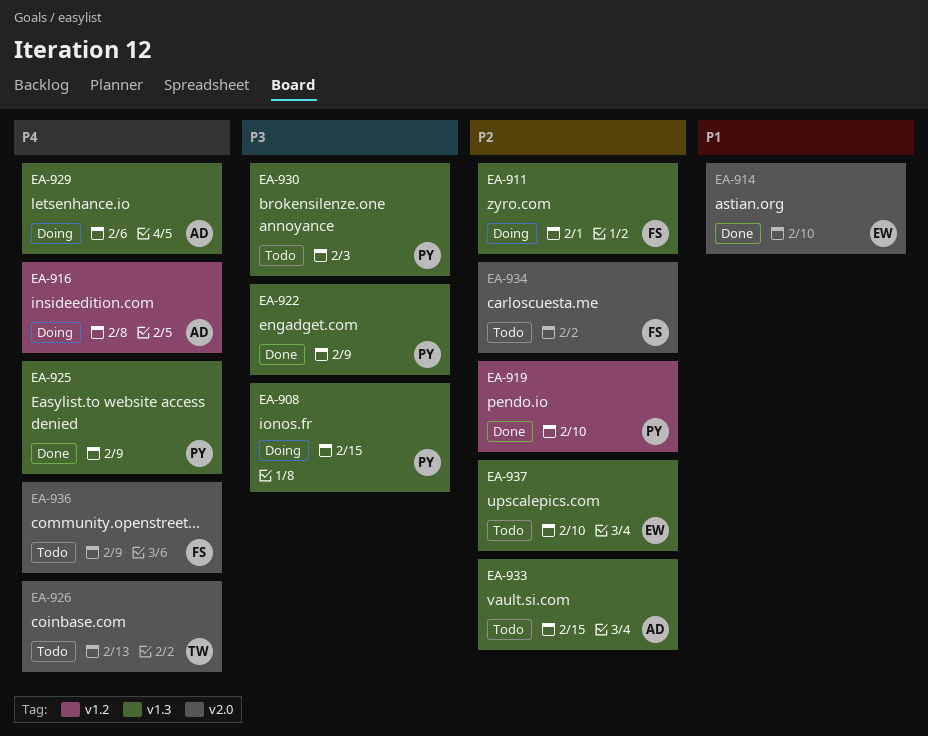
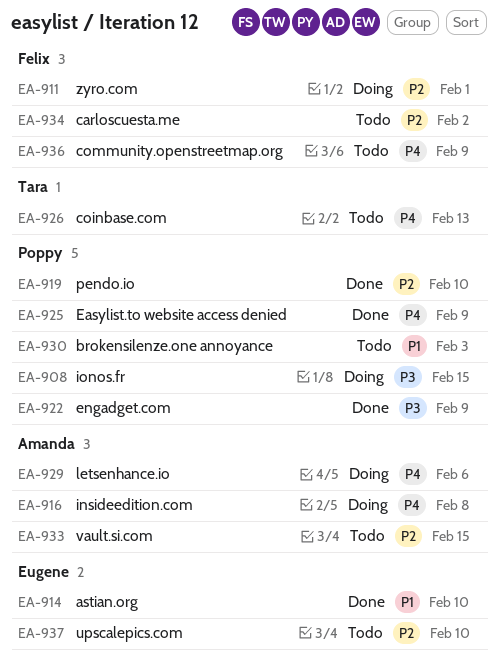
EA-930, priority: P3 -> P1

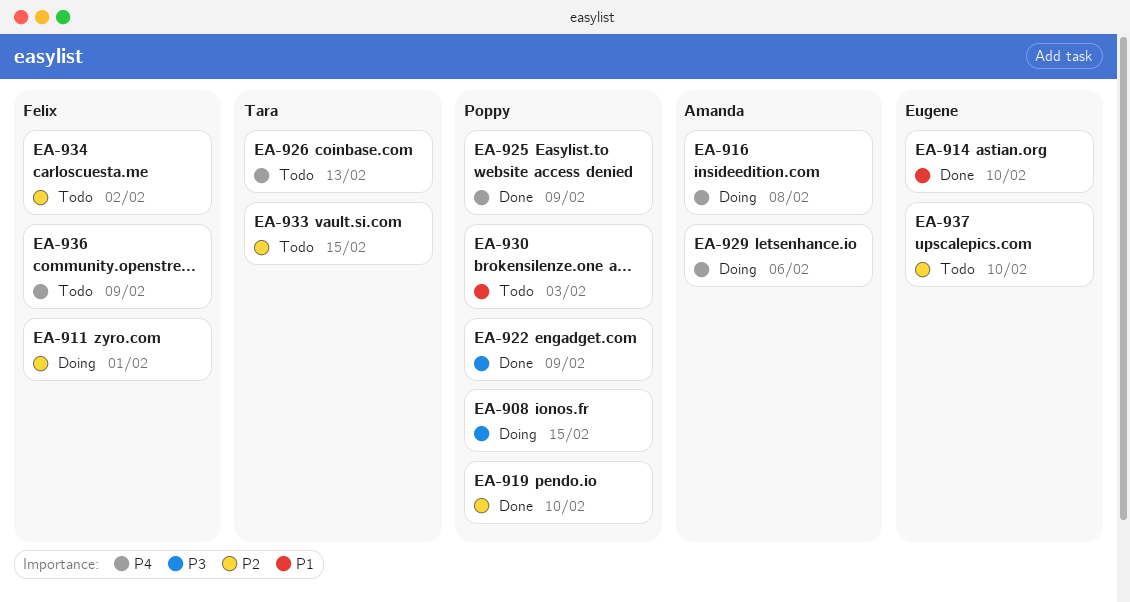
EA-933, owner: Amanda -> Tara

